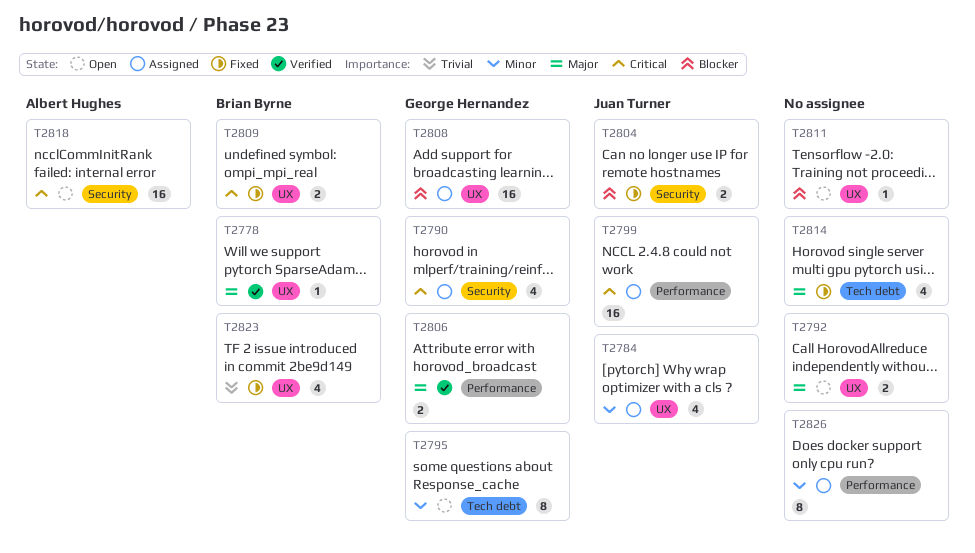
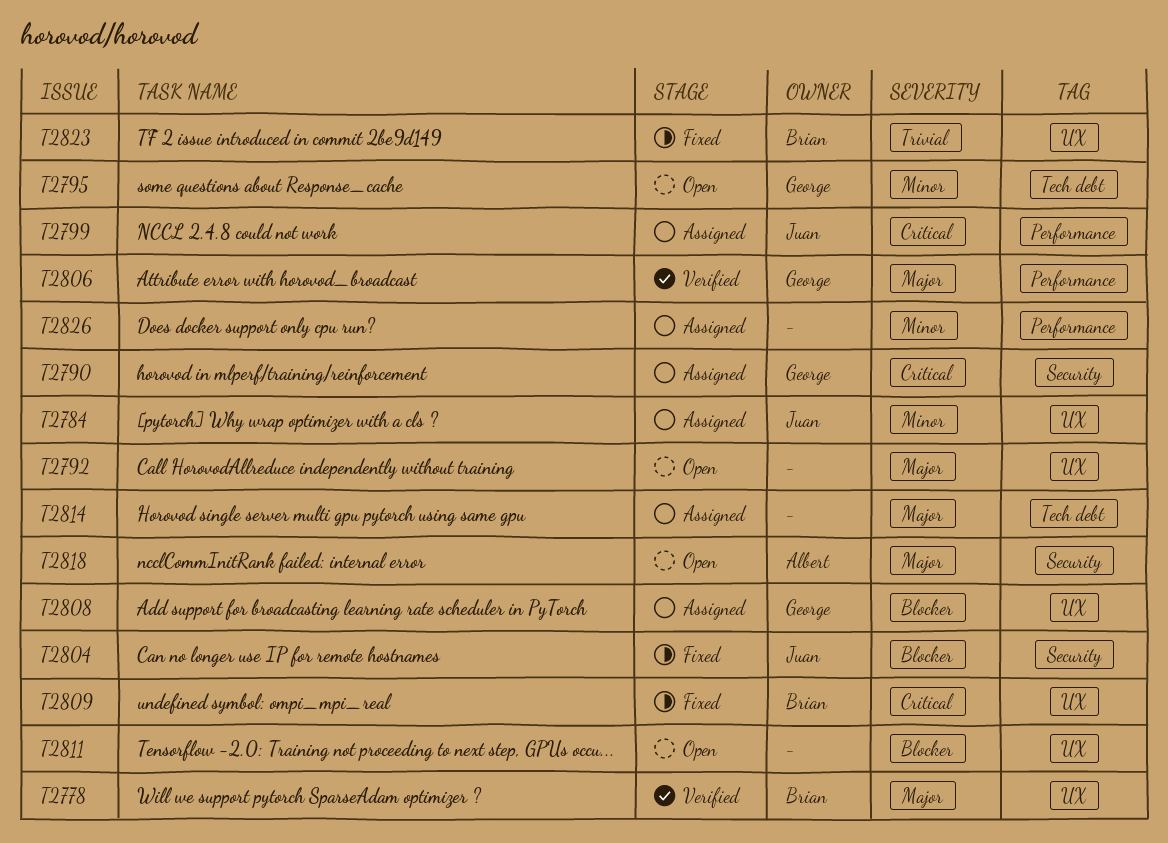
T2814, status: Fixed -> Assigned
T2818, priority: Critical -> Major

